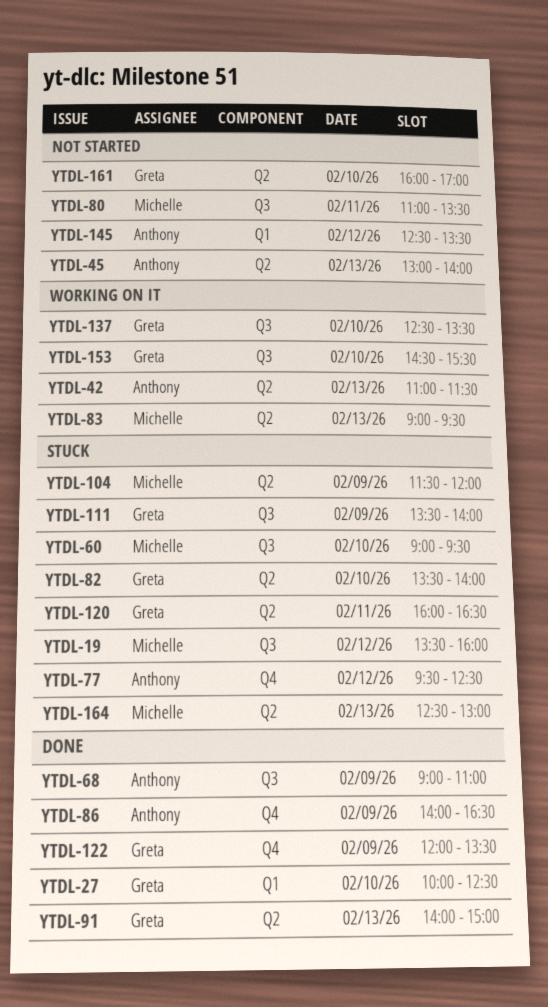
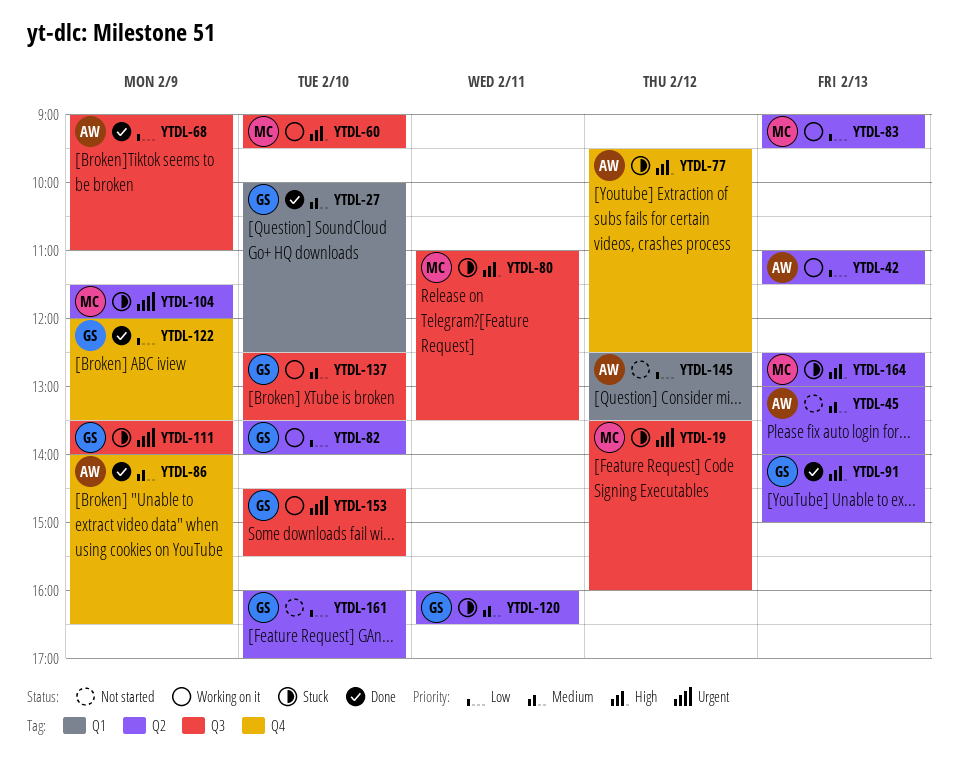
YTDL-60, status: Stuck -> Working on it
YTDL-80, status: Not started -> Stuck
YTDL-82, status: Stuck -> Working on it

